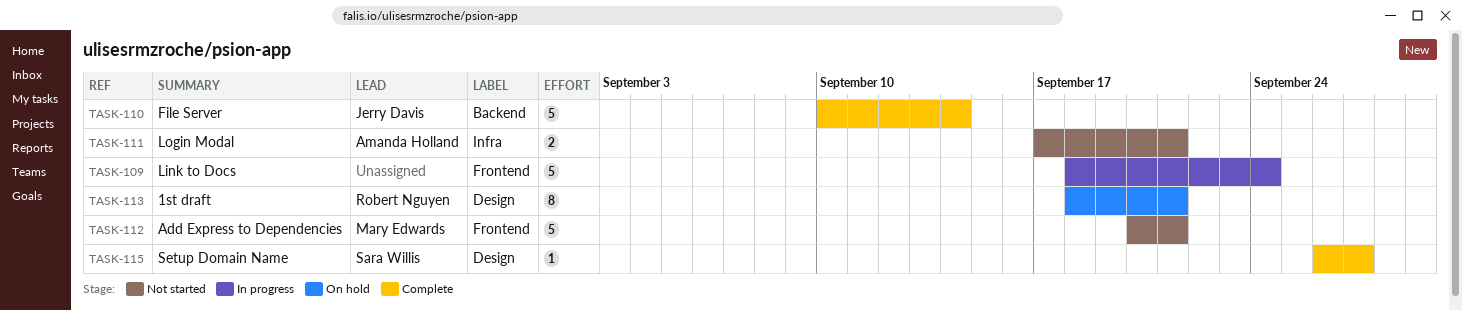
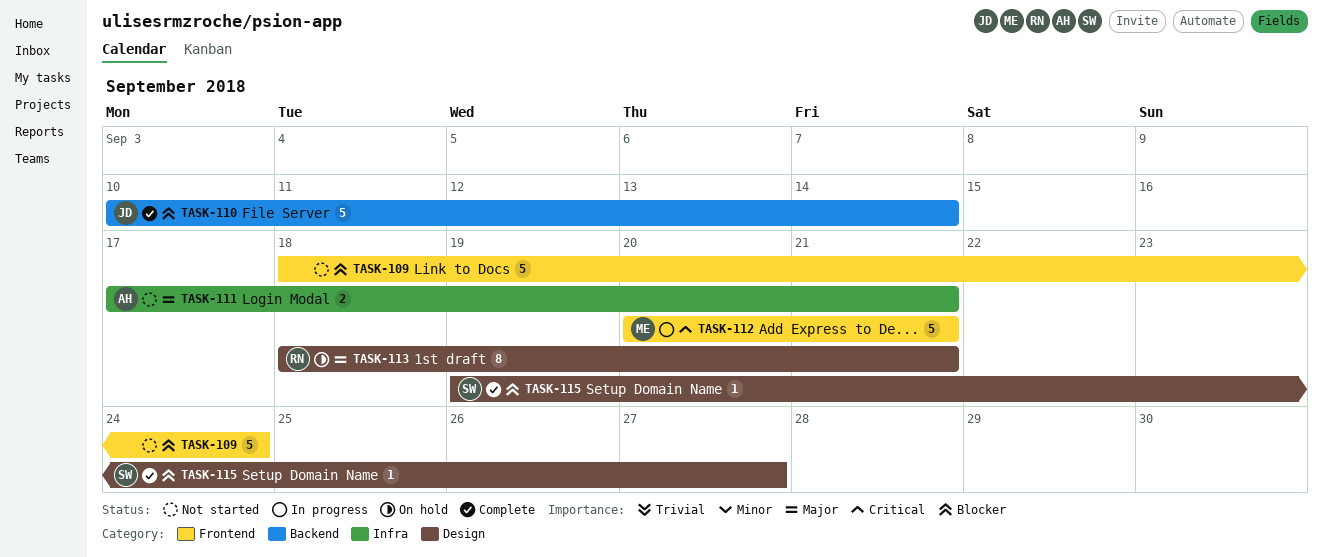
TASK-109, status: In progress -> Not started
TASK-112, status: Not started -> In progress
TASK-115, start: Sep 26 -> Sep 19

